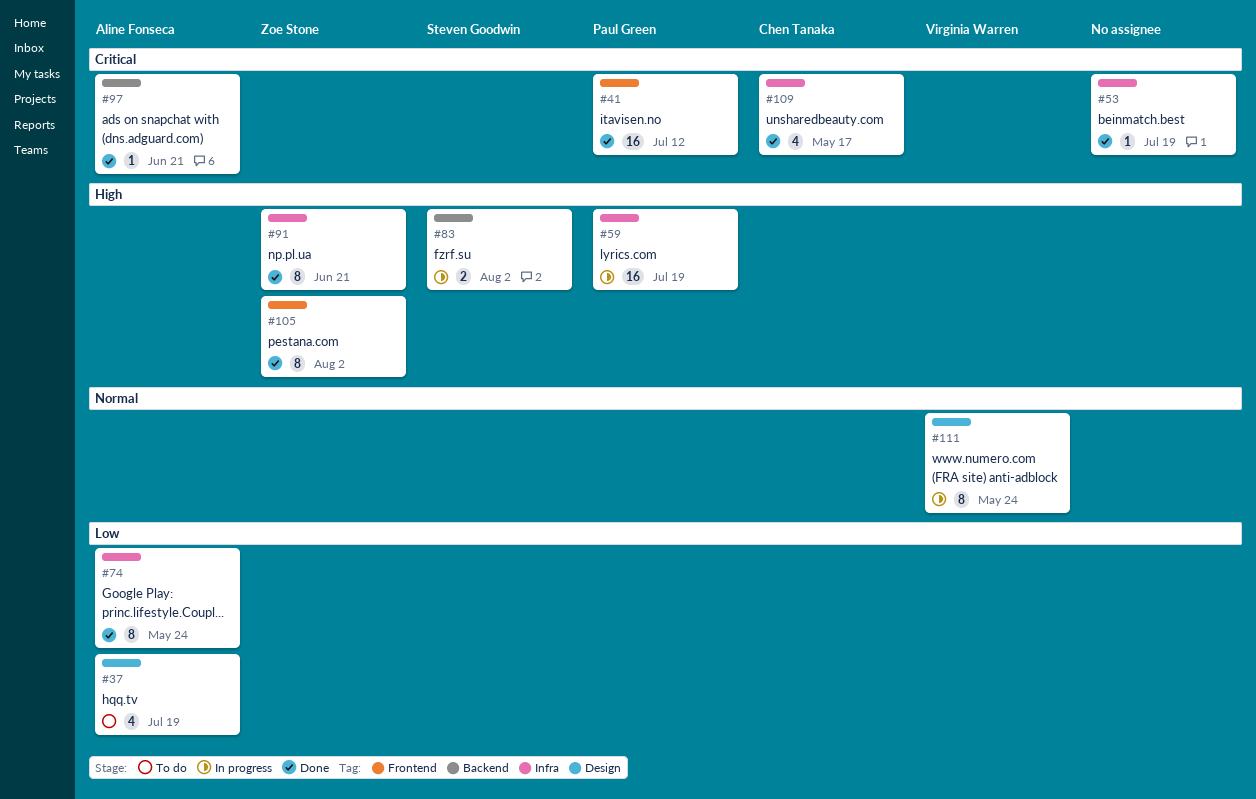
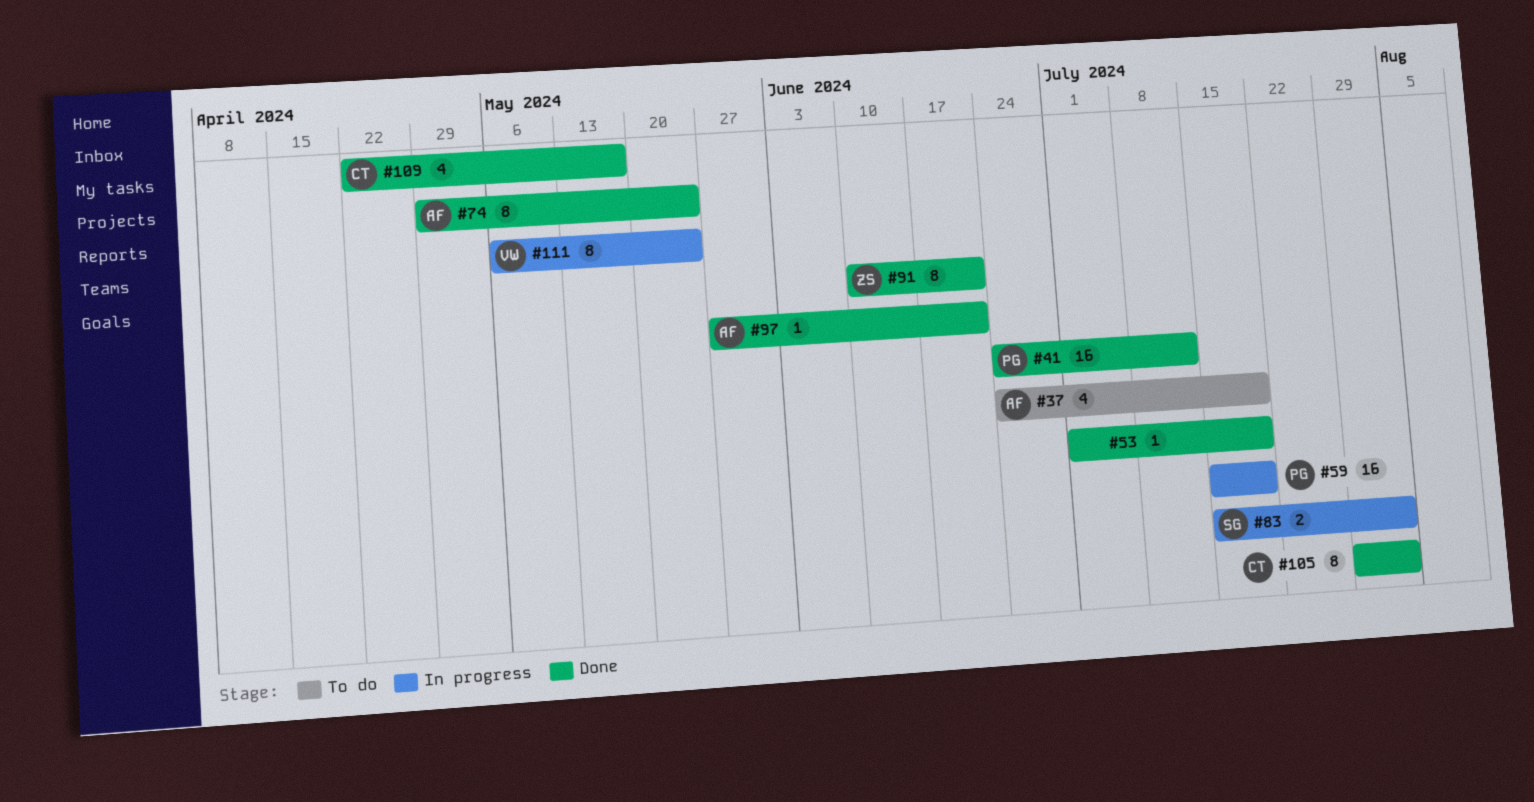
#105, owner: Zoe Stone -> Chen Tanaka

